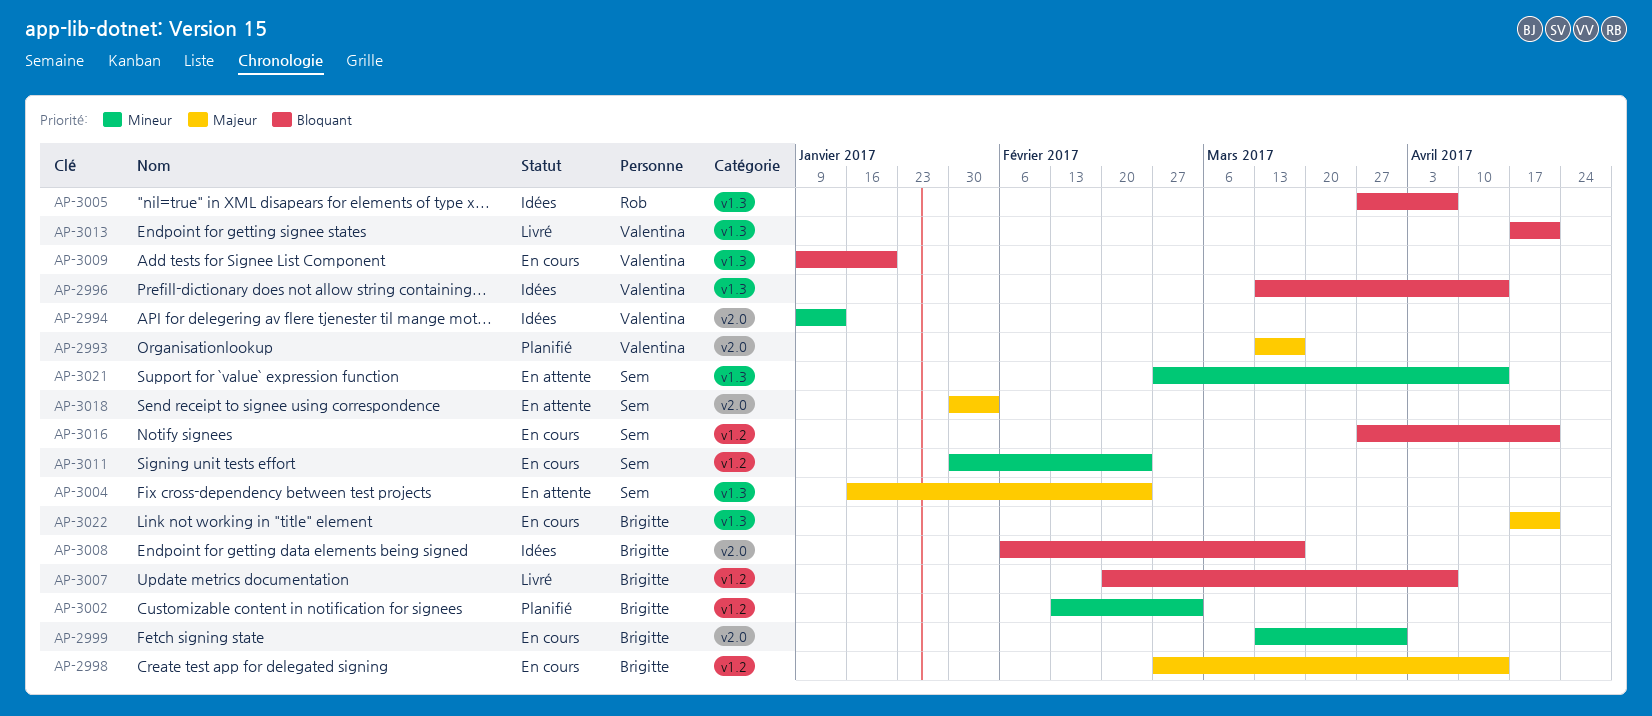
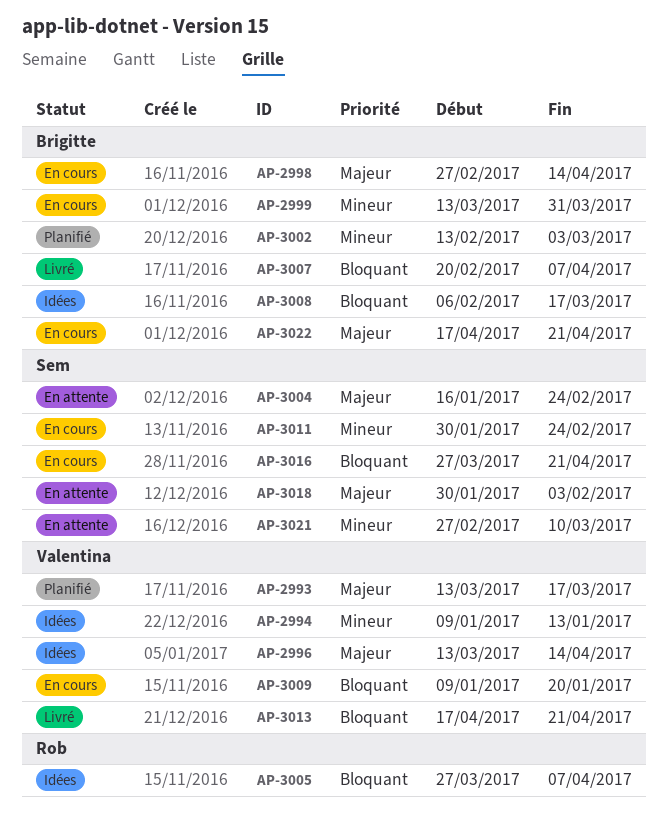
AP-2996, priority: Bloquant -> Majeur
AP-3021, due: Apr 14 -> Mar 10

